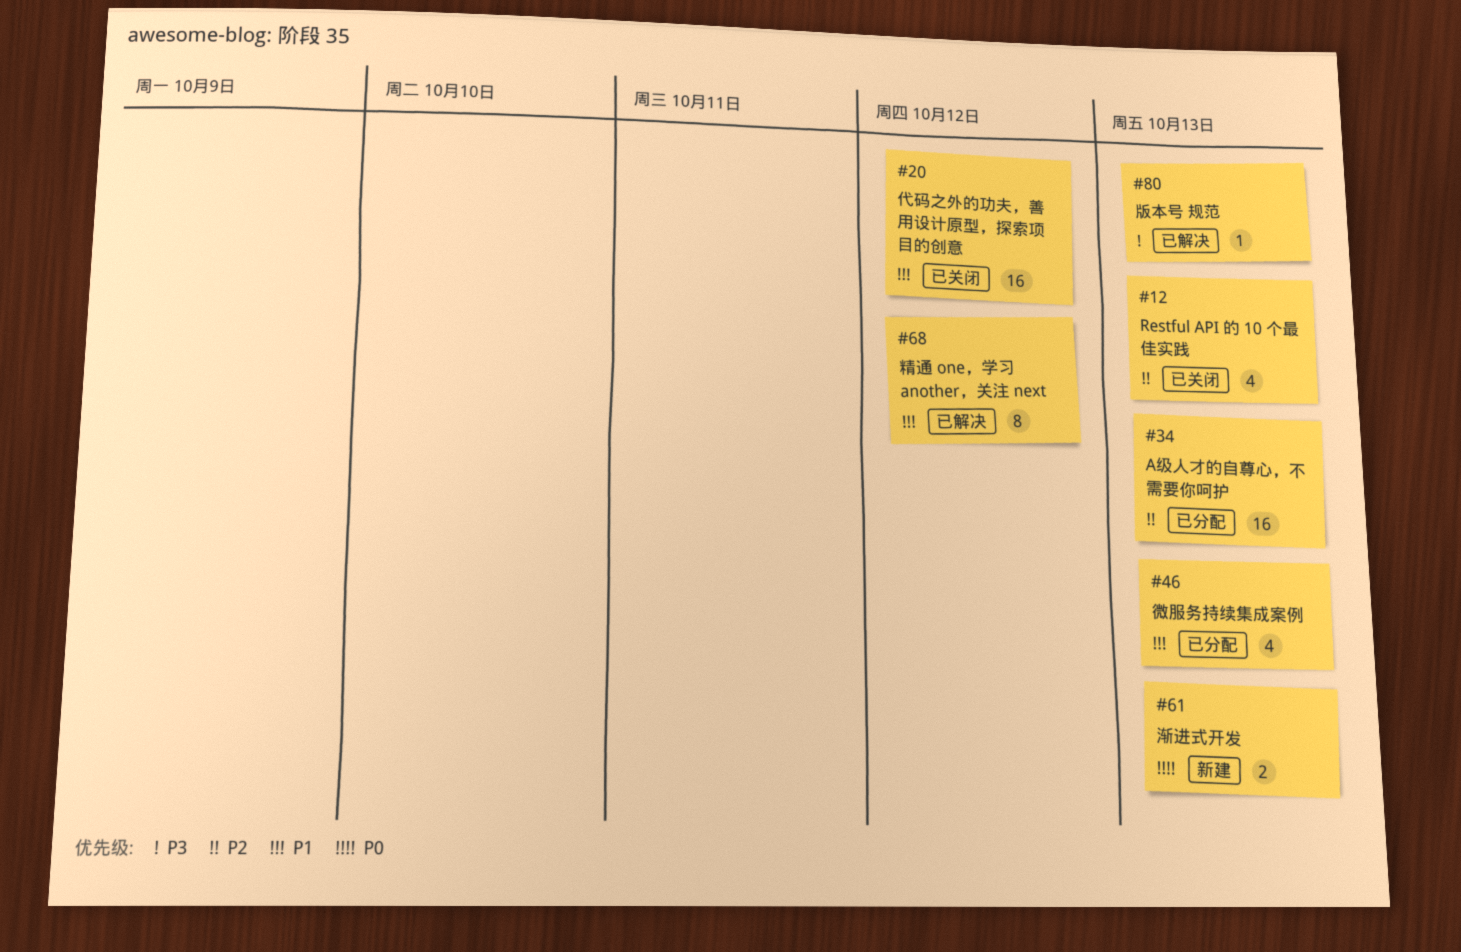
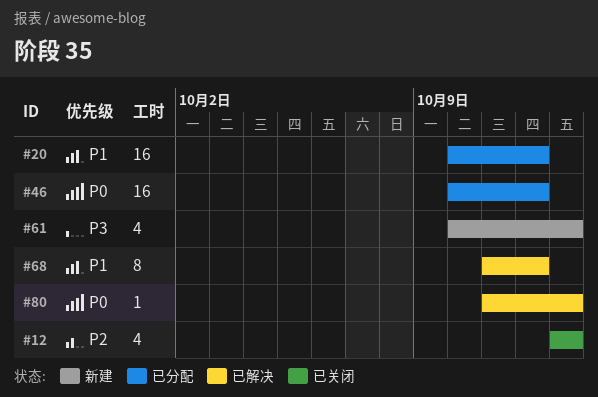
#20, status: 已关闭 -> 已分配
#34: present -> none
#46, priority: P1 -> P0
#46, estimate: 4 -> 16
#46, due: Oct 13 -> Oct 12
#61, priority: P0 -> P3
#61, estimate: 2 -> 4
#80, priority: P3 -> P0

